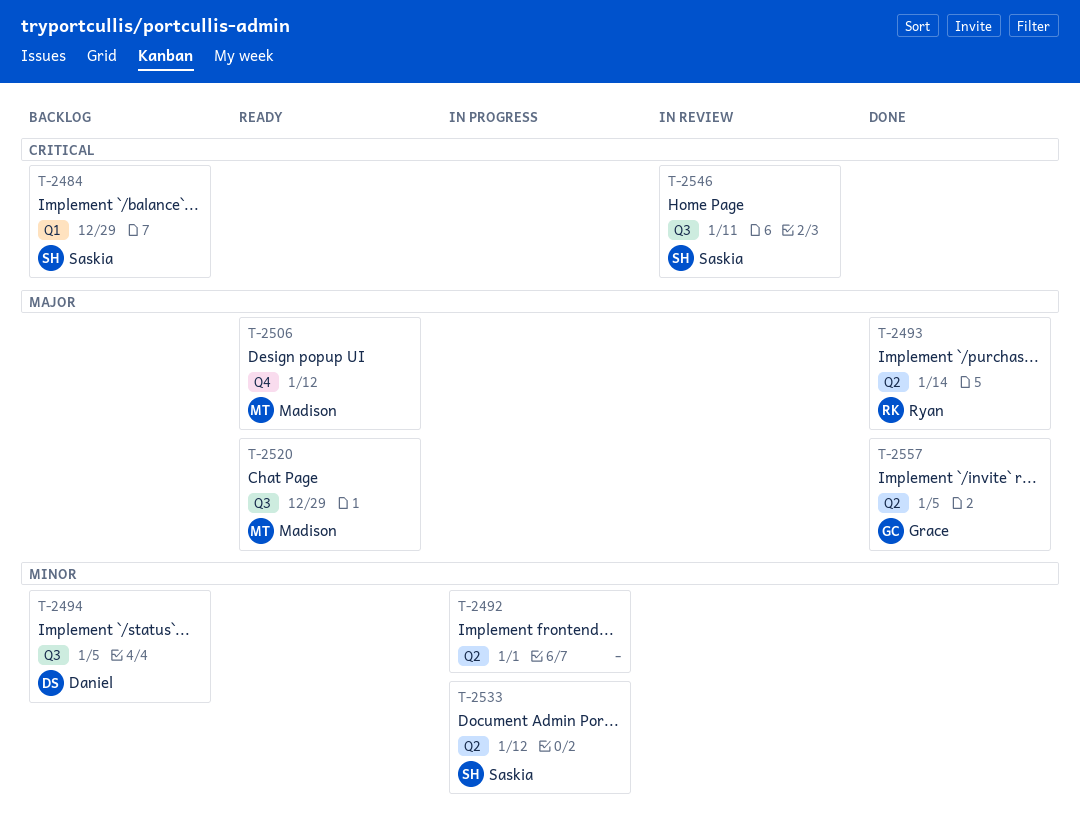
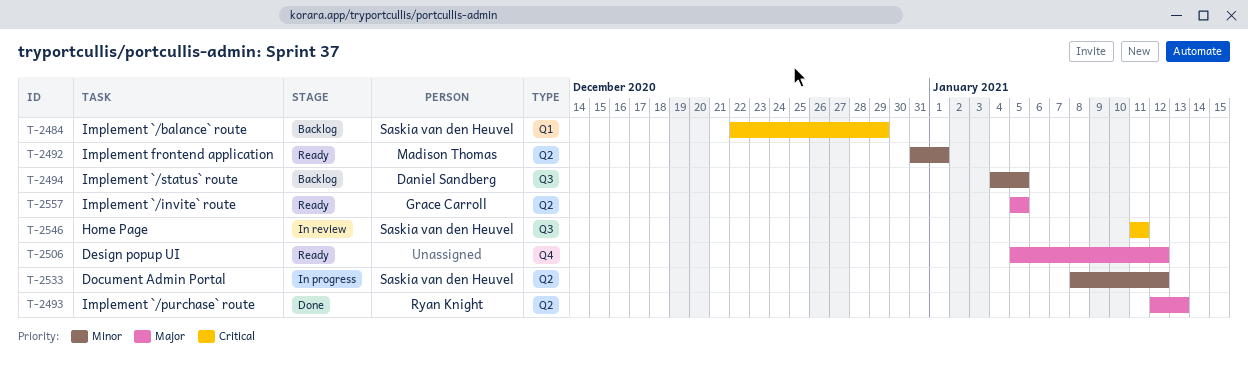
T-2492, status: In progress -> Ready
T-2492, owner: none -> Madison Thomas
T-2493, due: Jan 14 -> Jan 13
T-2506, owner: Madison Thomas -> none
T-2520: present -> none
T-2557, status: Done -> Ready

